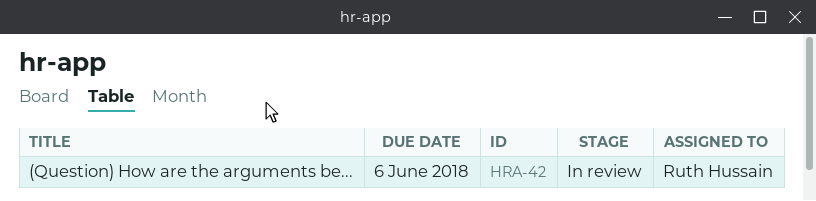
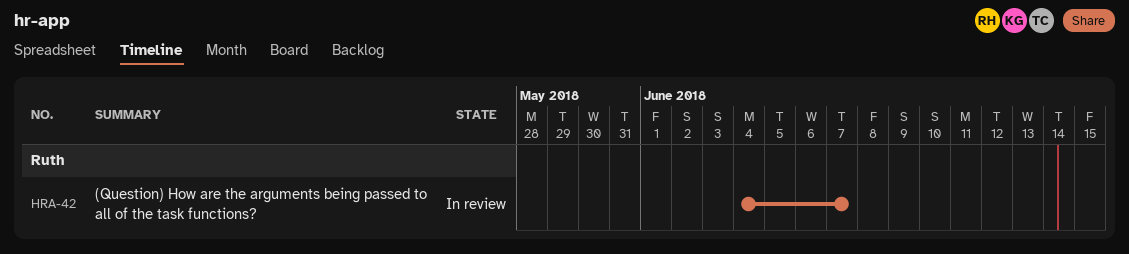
HRA-42, due: Jun 6 -> Jun 7

